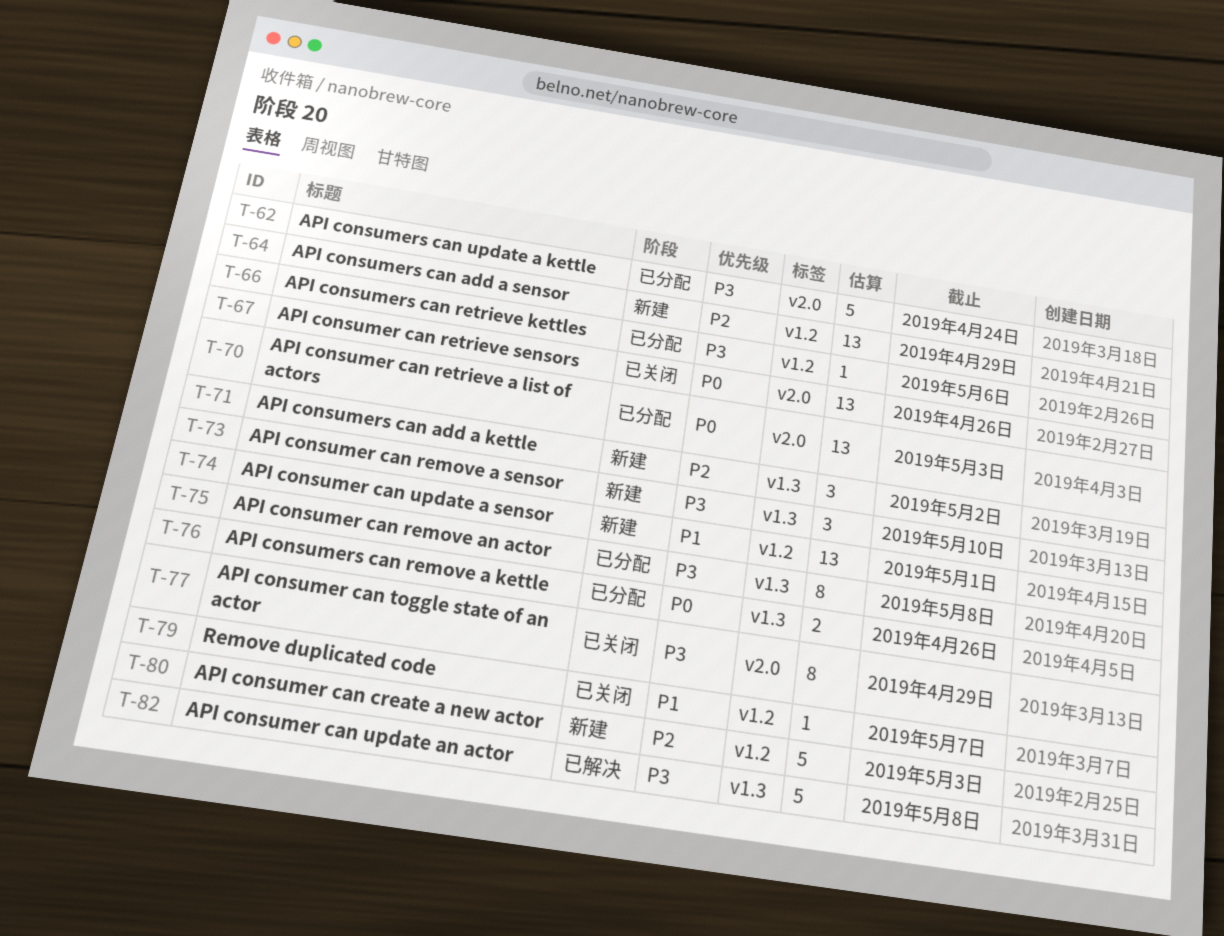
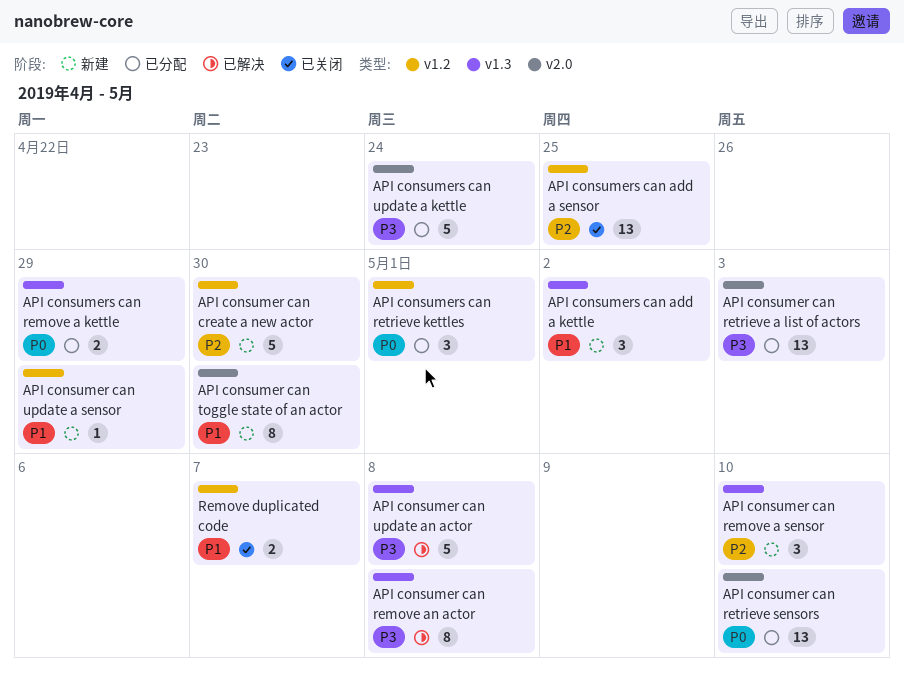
API consumer can create a new actor, due: May 3 -> Apr 30
API consumer can remove a sensor, priority: P3 -> P2
API consumer can remove an actor, status: 已分配 -> 已解决
API consumer can retrieve a list of actors, priority: P0 -> P3
API consumer can retrieve sensors, status: 已关闭 -> 已分配
API consumer can retrieve sensors, due: Apr 26 -> May 10
API consumer can toggle state of an actor, status: 已关闭 -> 新建
API consumer can toggle state of an actor, priority: P3 -> P1
API consumer can toggle state of an actor, due: Apr 29 -> Apr 30
API consumer can update a sensor, estimate: 13 -> 1
API consumer can update a sensor, due: May 1 -> Apr 29
API consumers can add a kettle, priority: P2 -> P1
API consumers can add a sensor, status: 新建 -> 已关闭
API consumers can add a sensor, due: Apr 29 -> Apr 25
API consumers can remove a kettle, due: Apr 26 -> Apr 29
API consumers can retrieve kettles, priority: P3 -> P0
API consumers can retrieve kettles, estimate: 1 -> 3
API consumers can retrieve kettles, due: May 6 -> May 1
Remove duplicated code, estimate: 1 -> 2

